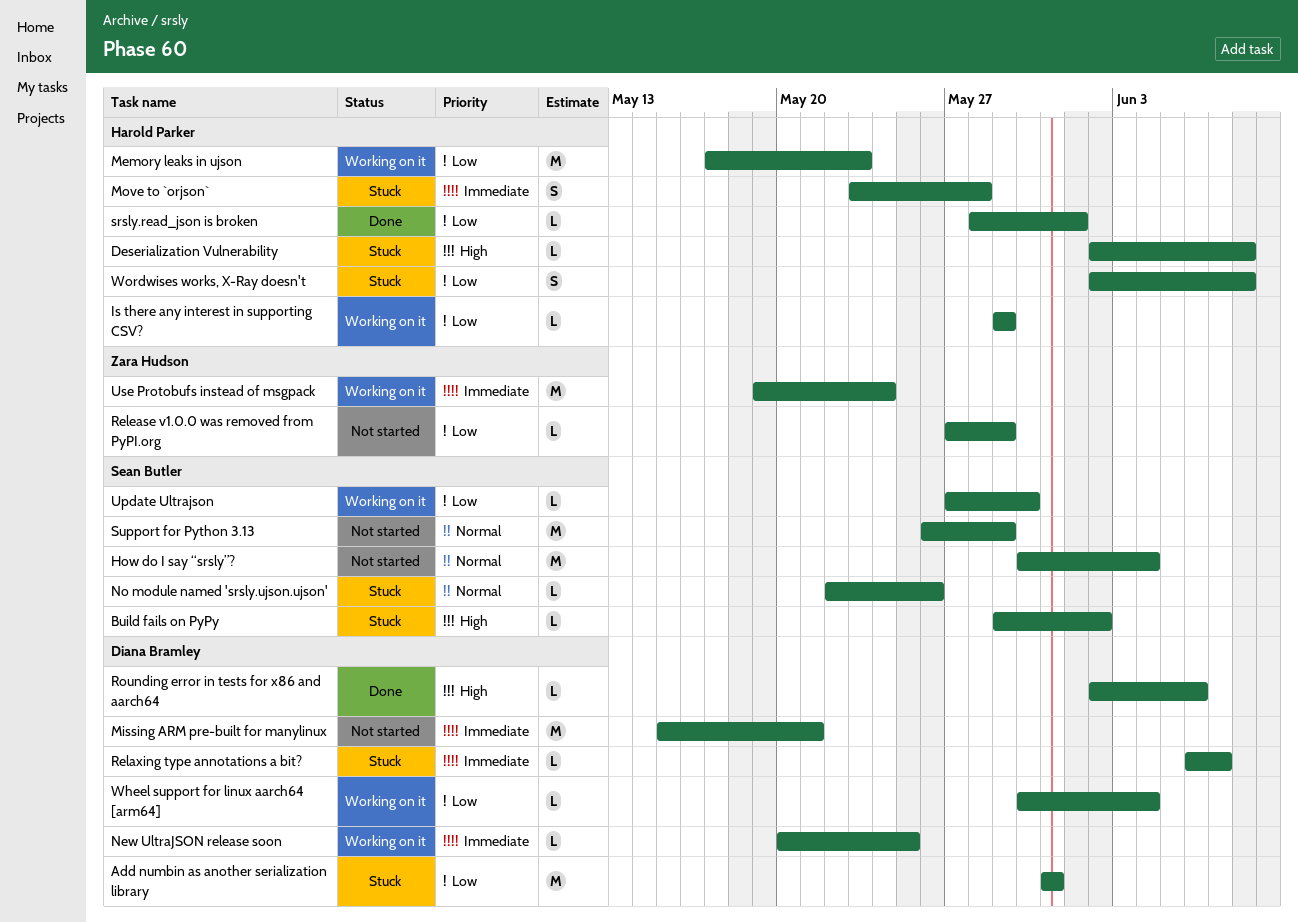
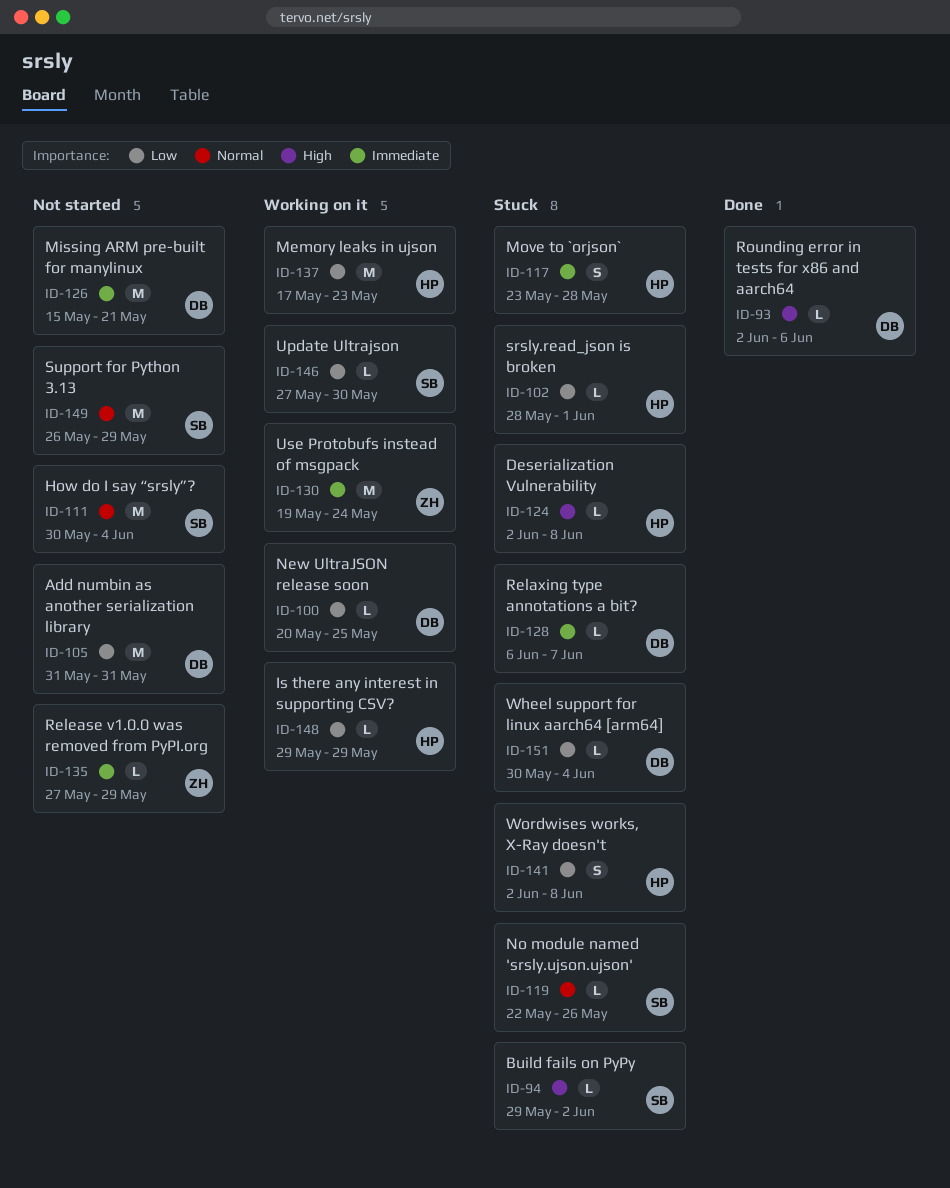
Add numbin as another serialization library, status: Stuck -> Not started
New UltraJSON release soon, priority: Immediate -> Low
Release v1.0.0 was removed from PyPI.org, priority: Low -> Immediate
srsly.read_json is broken, status: Done -> Stuck
Wheel support for linux aarch64 [arm64], status: Working on it -> Stuck

